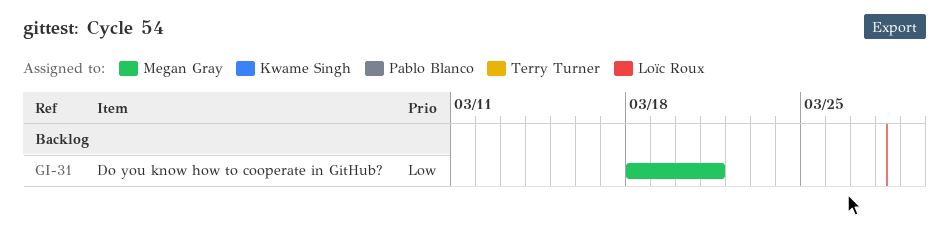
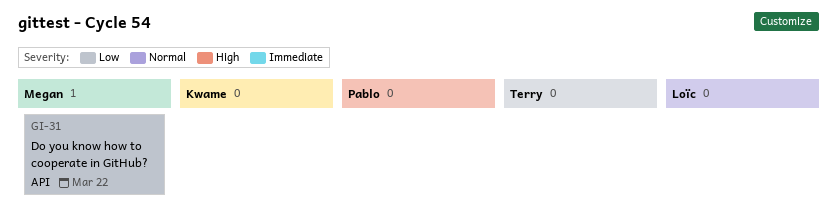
GI-31, due: Mar 21 -> Mar 22

